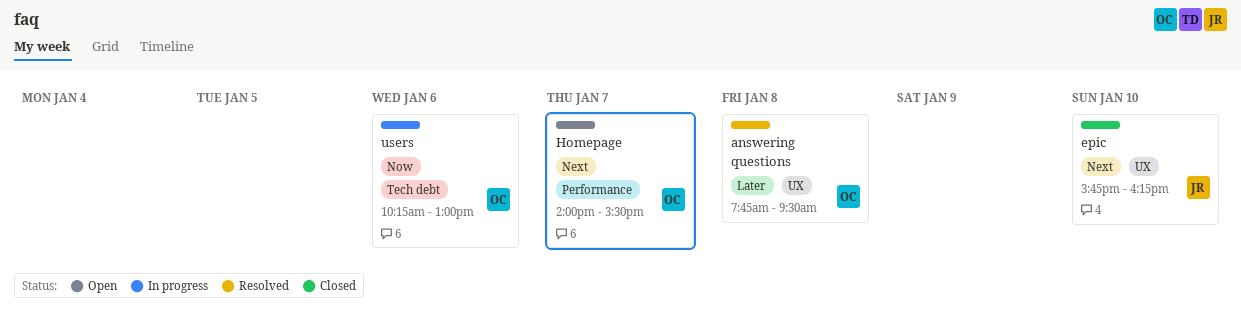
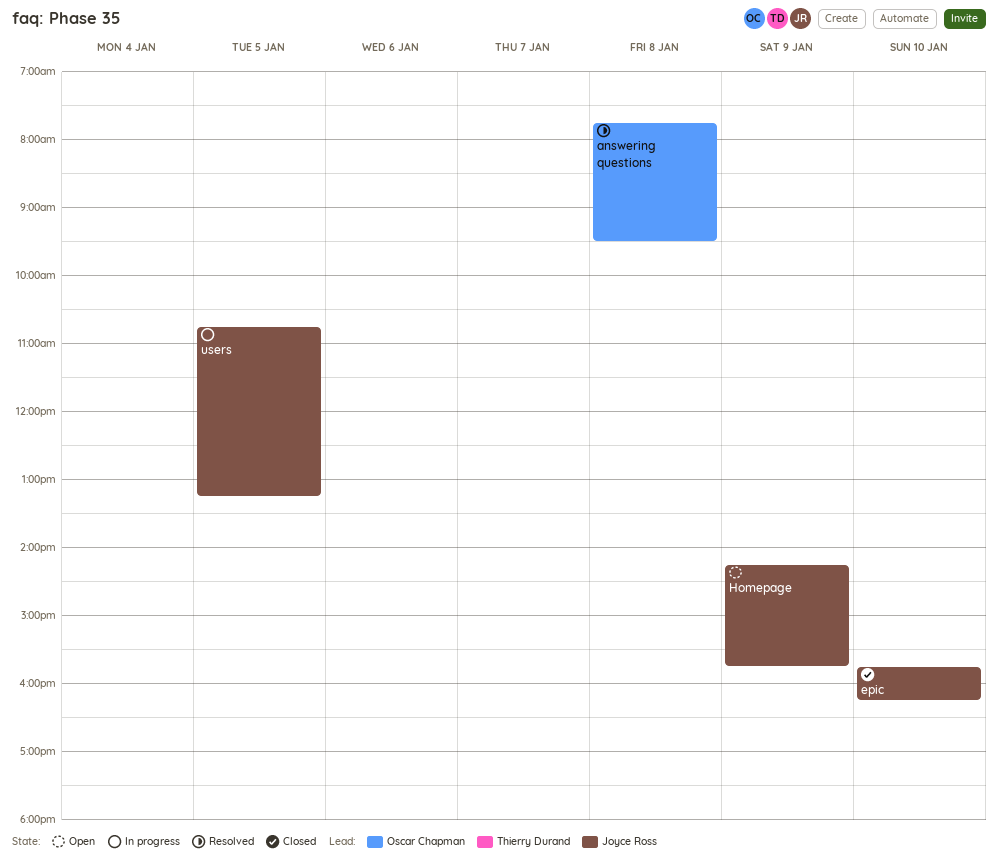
Homepage, owner: Oscar Chapman -> Joyce Ross
Homepage, day: Jan 7 -> Jan 9
Homepage, begins: 14:00 -> 14:15
Homepage, ends: 15:30 -> 15:45
users, owner: Oscar Chapman -> Joyce Ross
users, day: Jan 6 -> Jan 5
users, begins: 10:15 -> 10:45
users, ends: 13:00 -> 13:15

